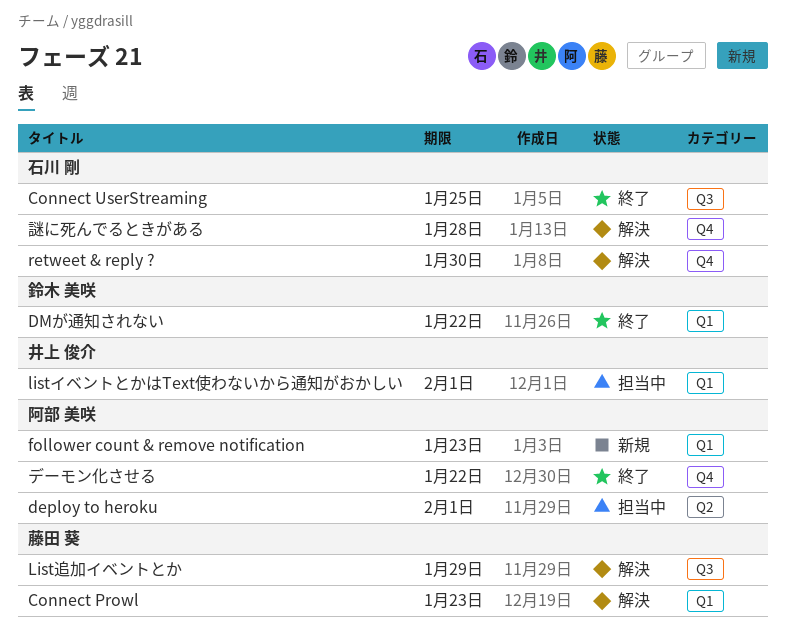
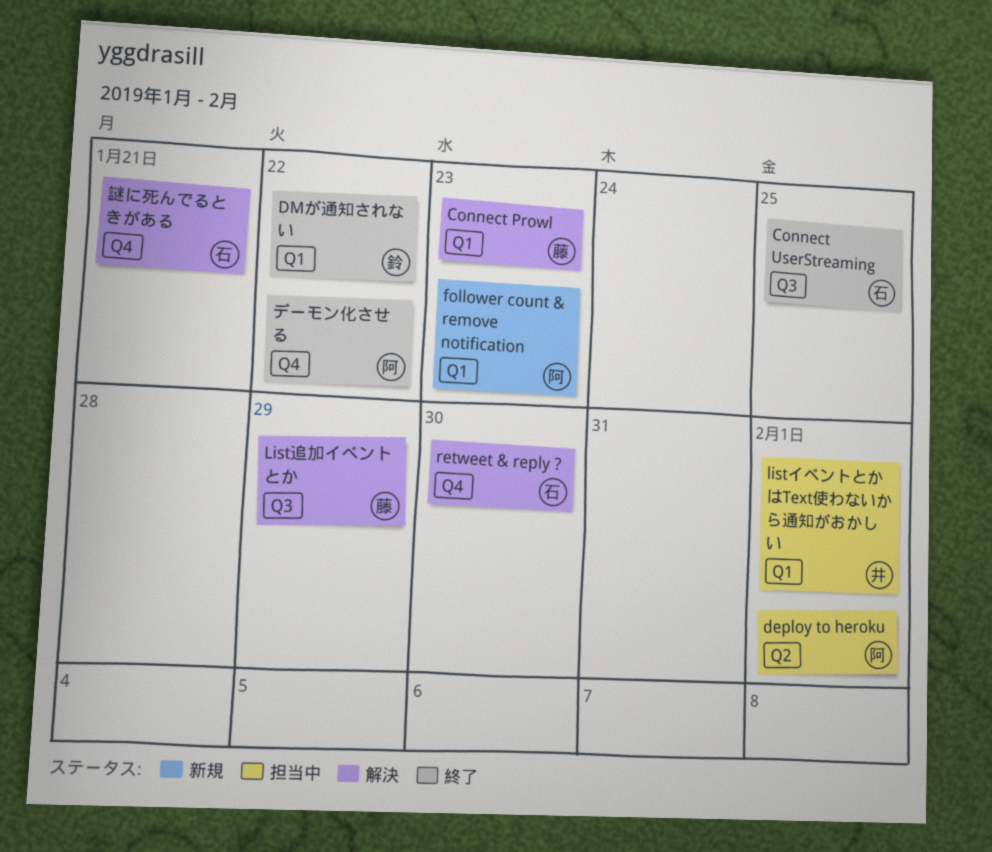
謎に死んでるときがある, due: Jan 28 -> Jan 21

